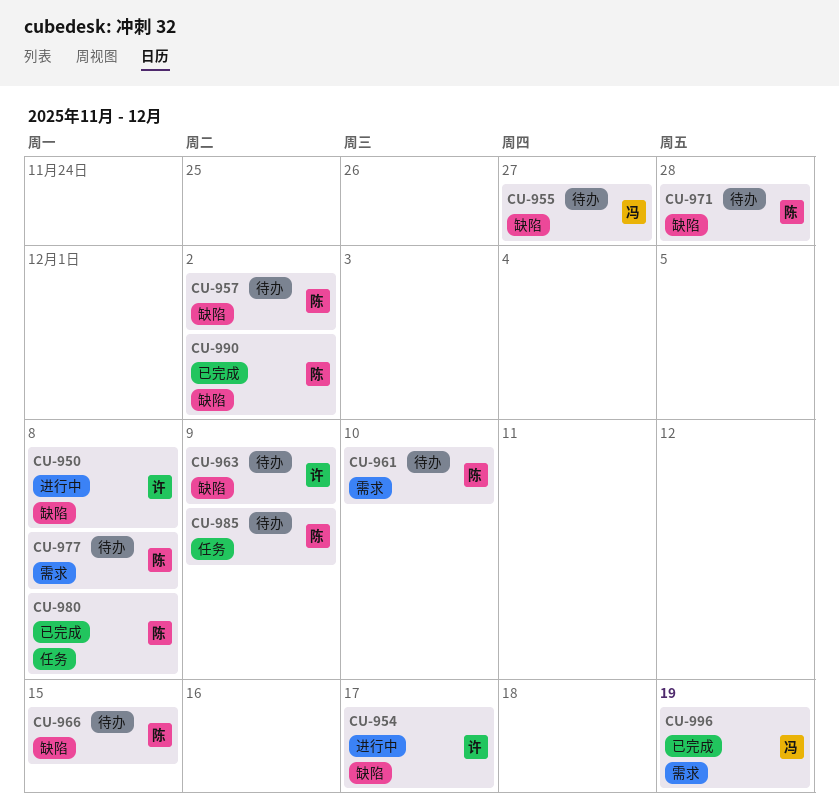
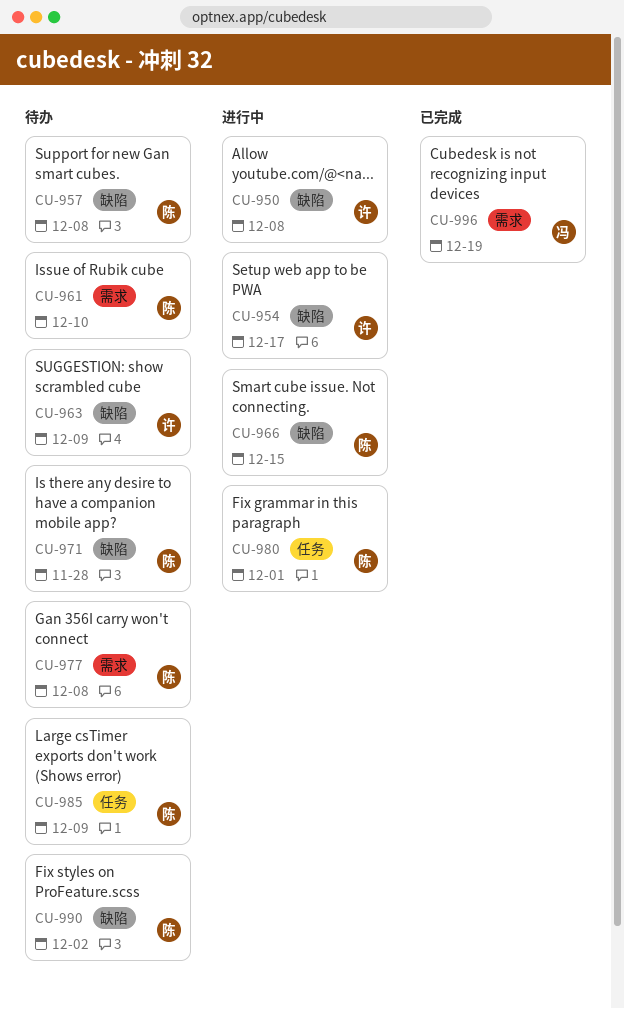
CU-955: present -> none
CU-957, due: Dec 2 -> Dec 8
CU-966, status: 待办 -> 进行中
CU-980, status: 已完成 -> 进行中
CU-980, due: Dec 8 -> Dec 1
CU-990, status: 已完成 -> 待办

